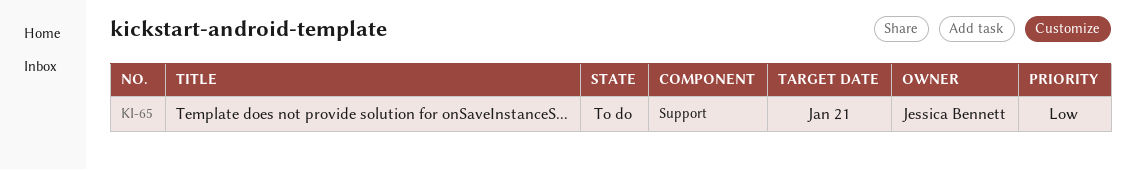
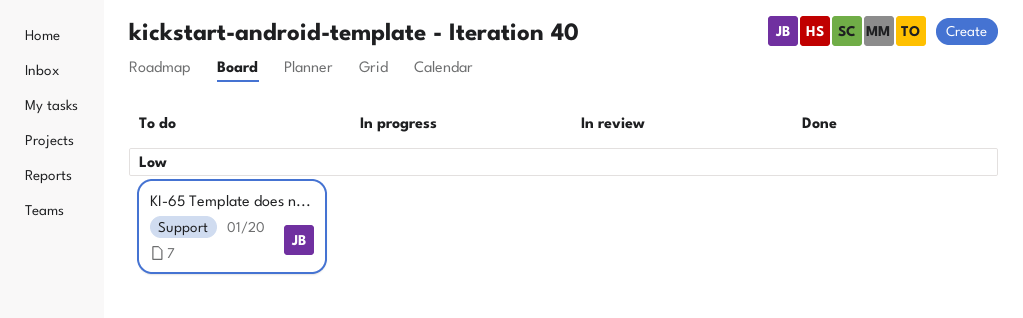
KI-65, due: Jan 21 -> Jan 20

